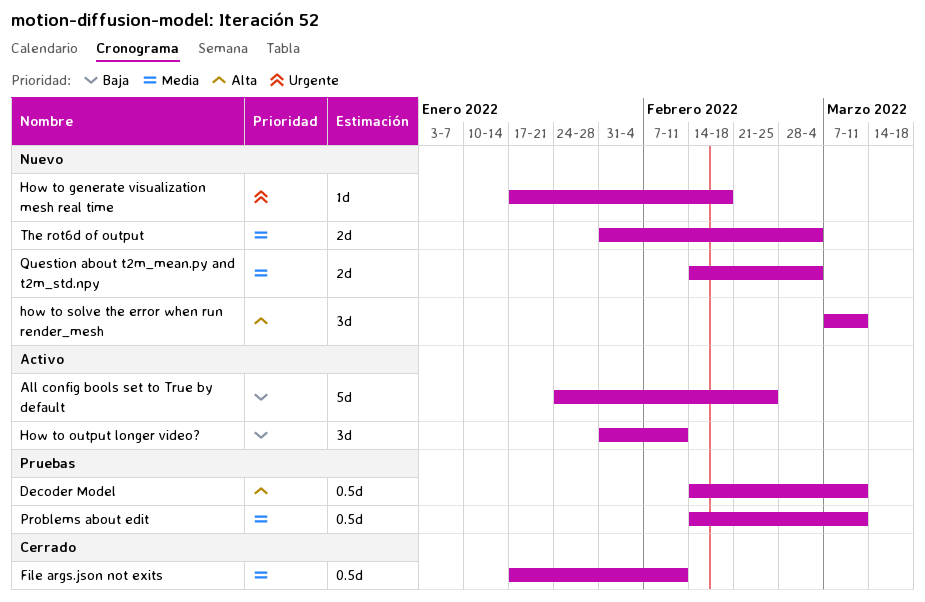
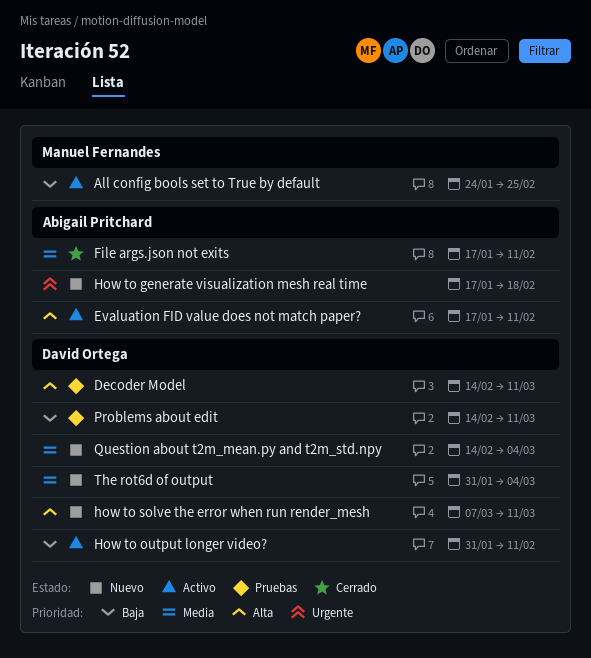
Evaluation FID value does not match paper?: none -> present
Problems about edit, priority: Media -> Baja

